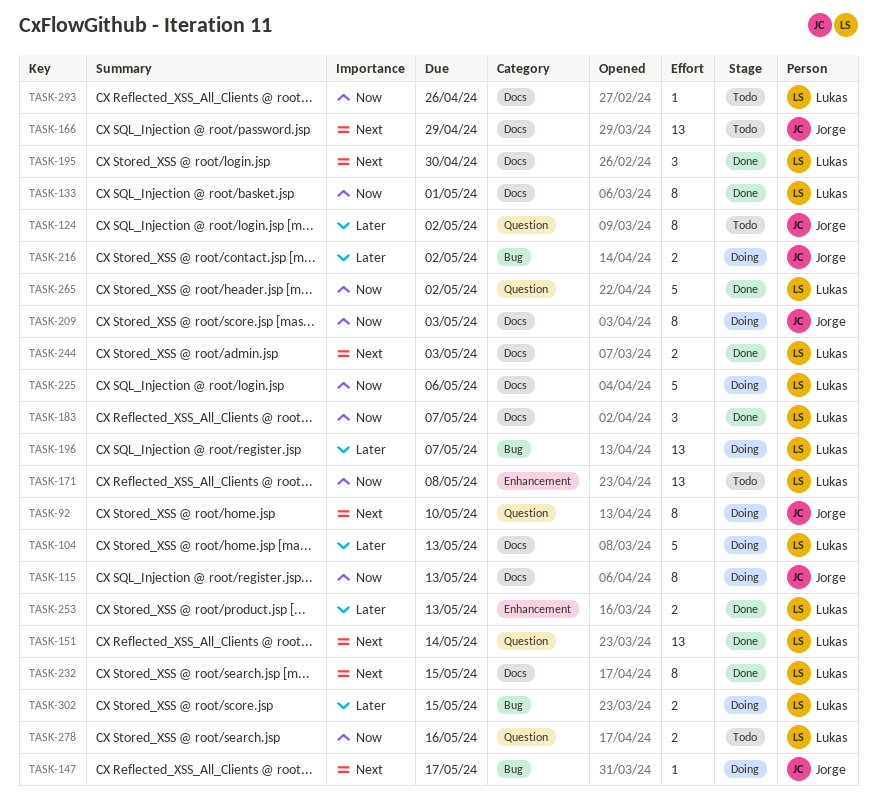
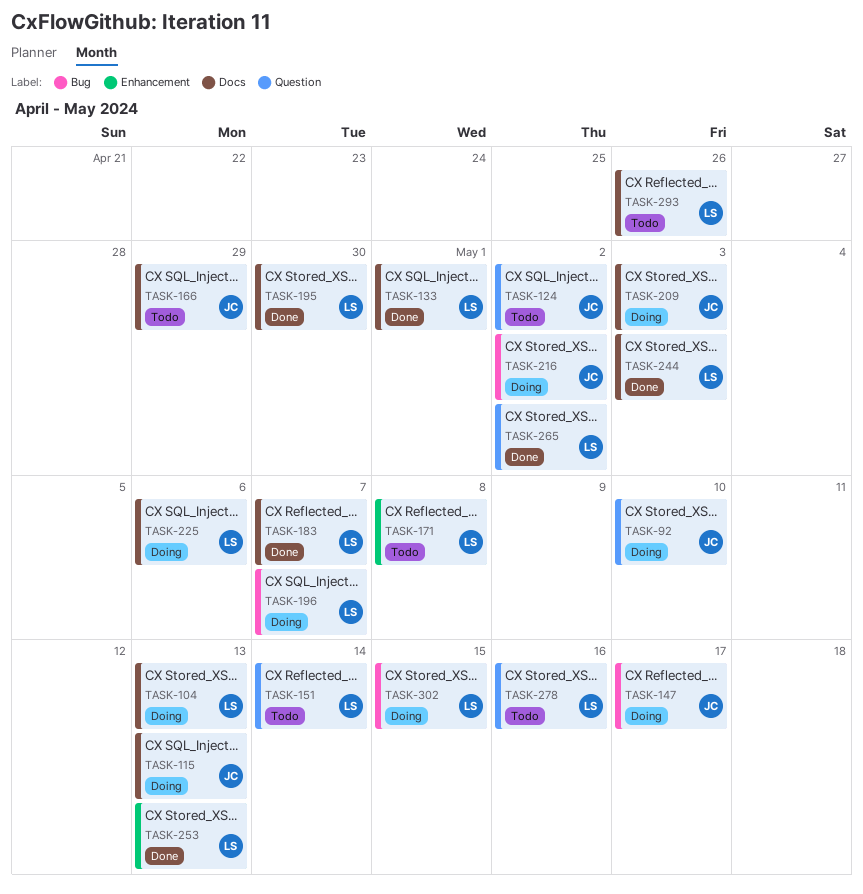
TASK-151, status: Done -> Todo
TASK-232: present -> none

